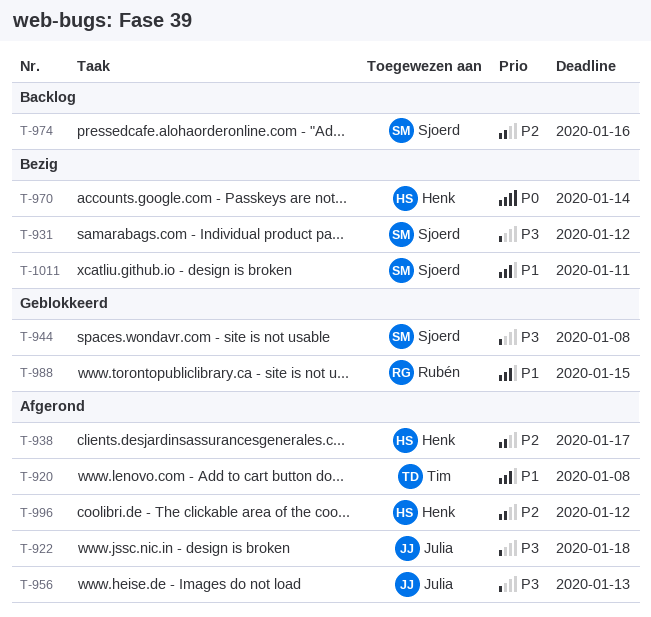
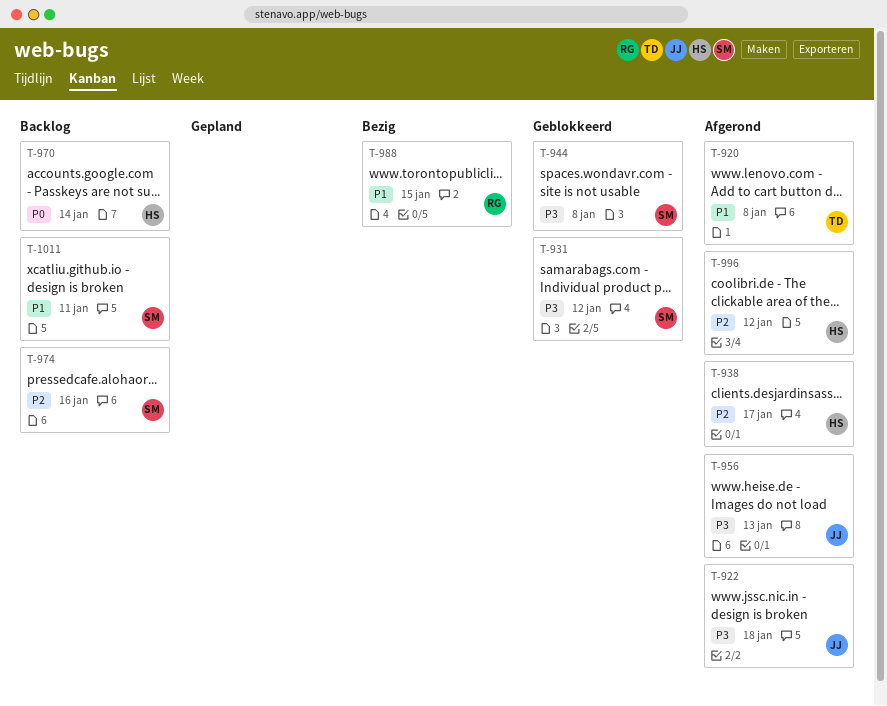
T-931, status: Bezig -> Geblokkeerd
T-970, status: Bezig -> Backlog
T-988, status: Geblokkeerd -> Bezig
T-1011, status: Bezig -> Backlog

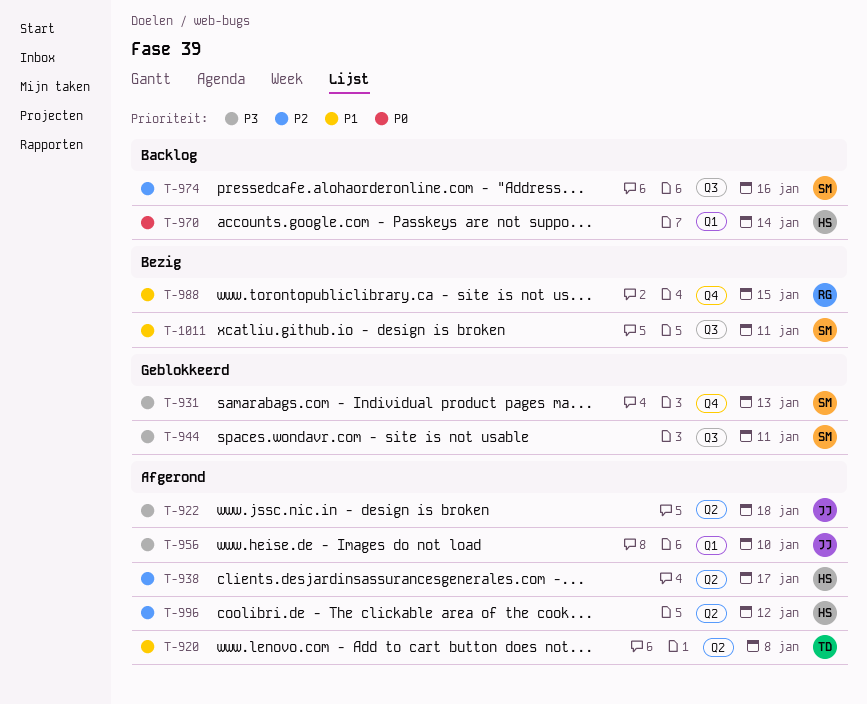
T-931, due: Jan 12 -> Jan 13
T-944, due: Jan 8 -> Jan 11
T-956, due: Jan 13 -> Jan 10
T-1011, status: Backlog -> Bezig

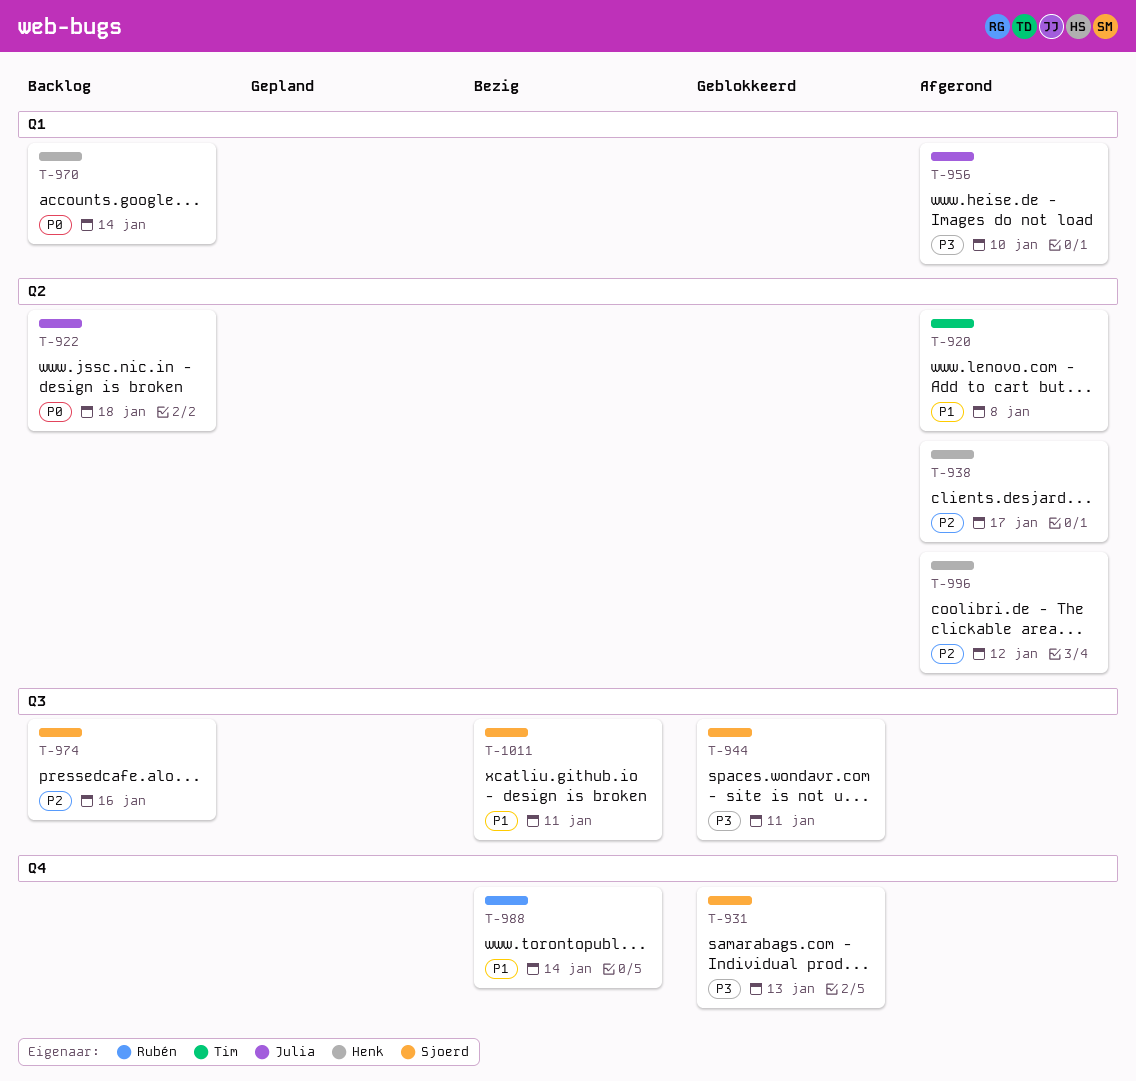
T-922, status: Afgerond -> Backlog
T-922, priority: P3 -> P0
T-988, due: Jan 15 -> Jan 14

